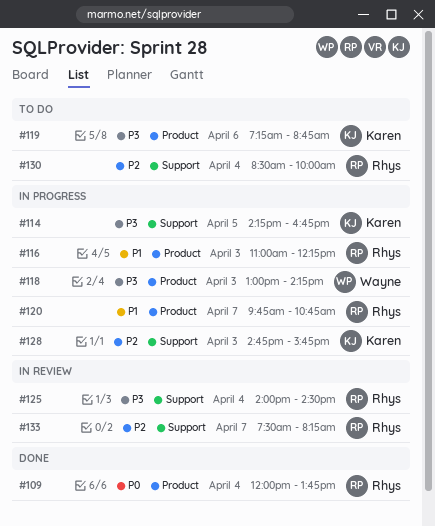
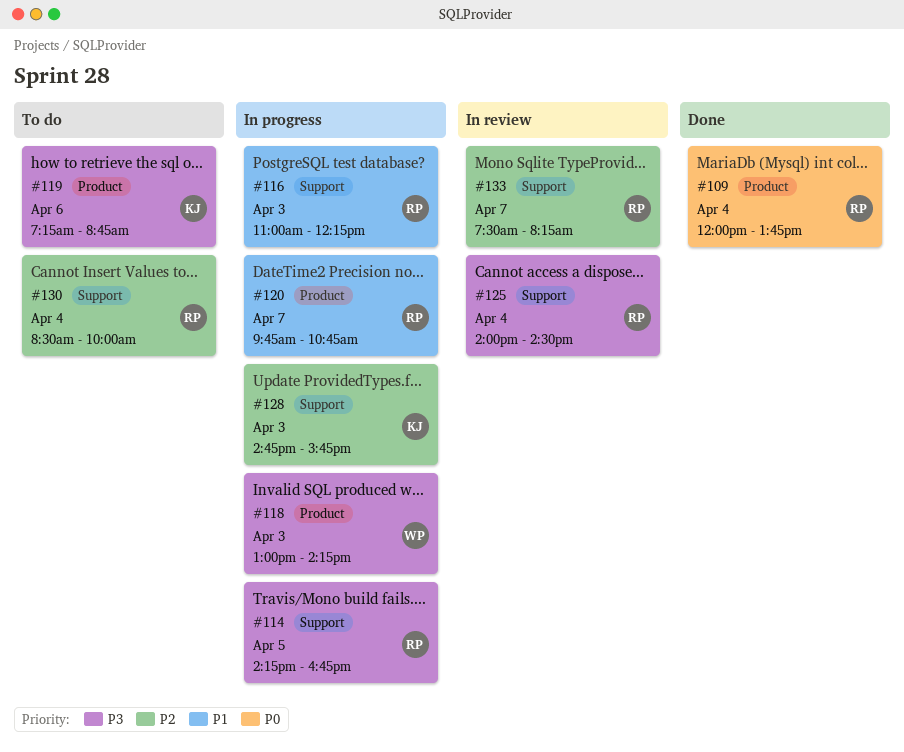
#114, owner: Karen -> Rhys
#116, label: Product -> Support

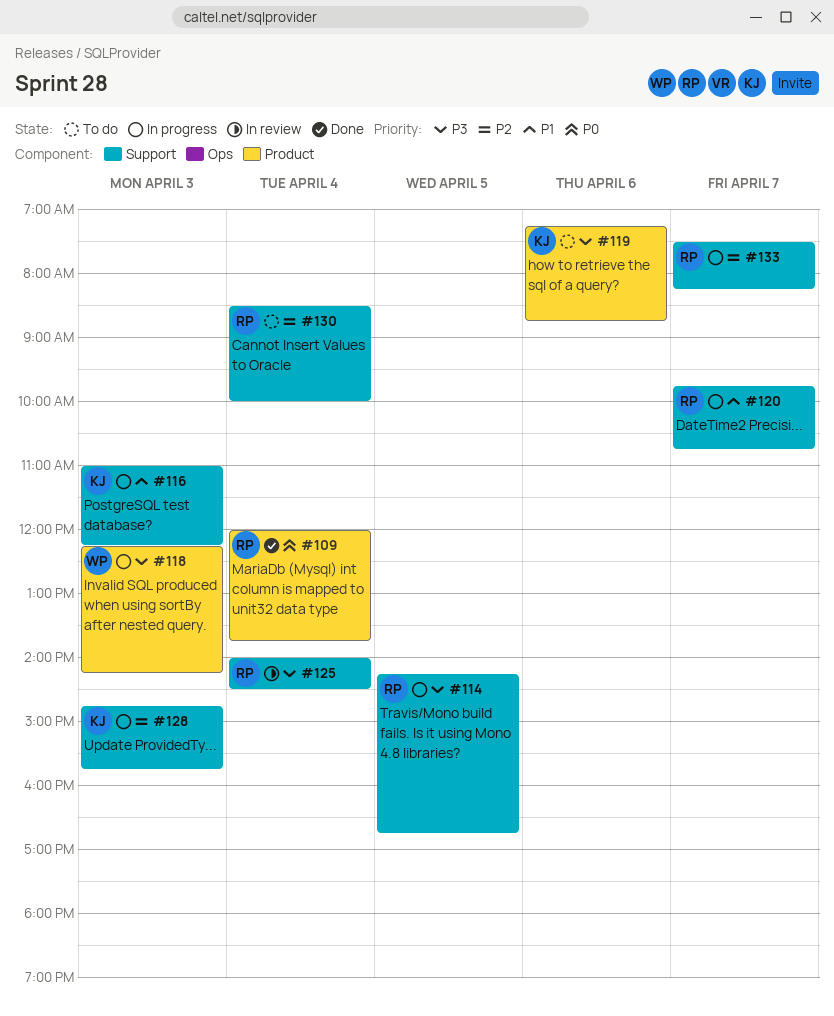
#116, owner: RP -> KJ
#118, begins: 13:00 -> 12:15
#120, label: Product -> Support
#133, status: In review -> In progress

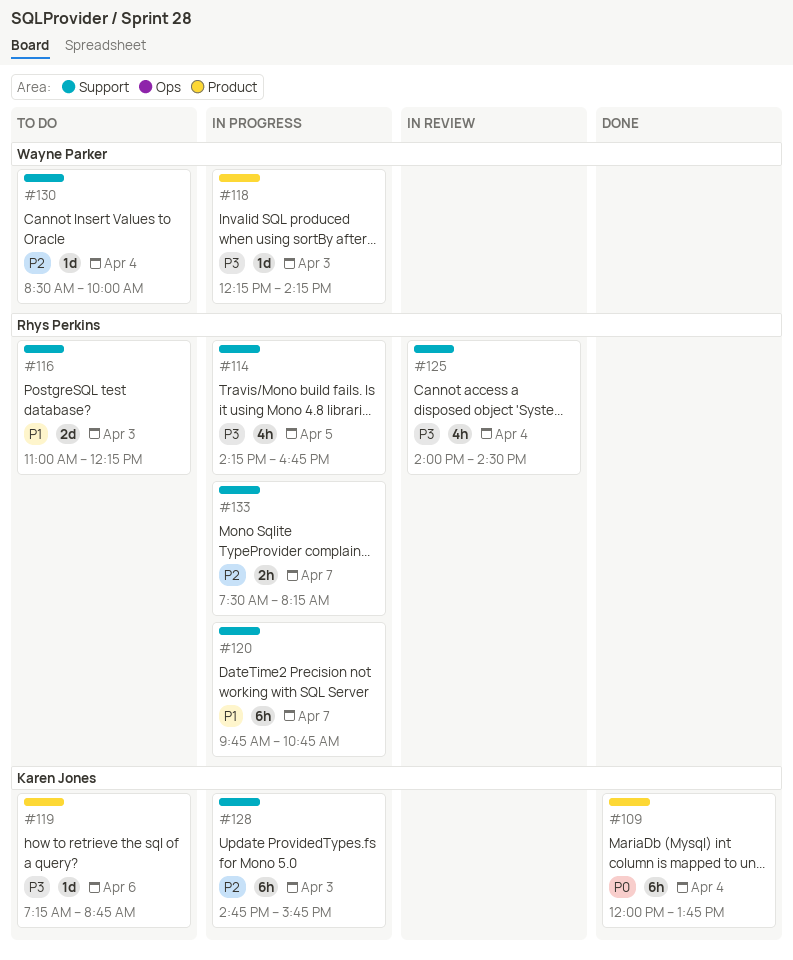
#109, owner: Rhys Perkins -> Karen Jones
#116, status: In progress -> To do
#116, owner: Karen Jones -> Rhys Perkins
#130, owner: Rhys Perkins -> Wayne Parker

